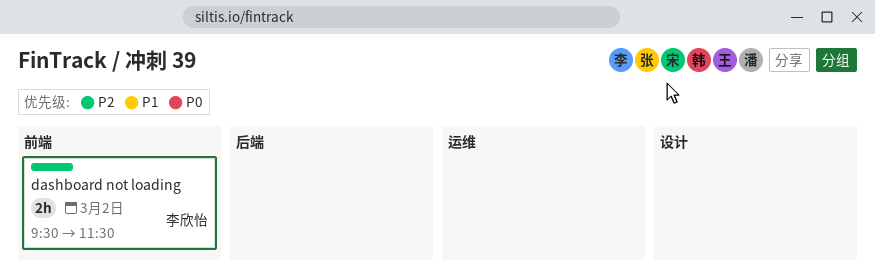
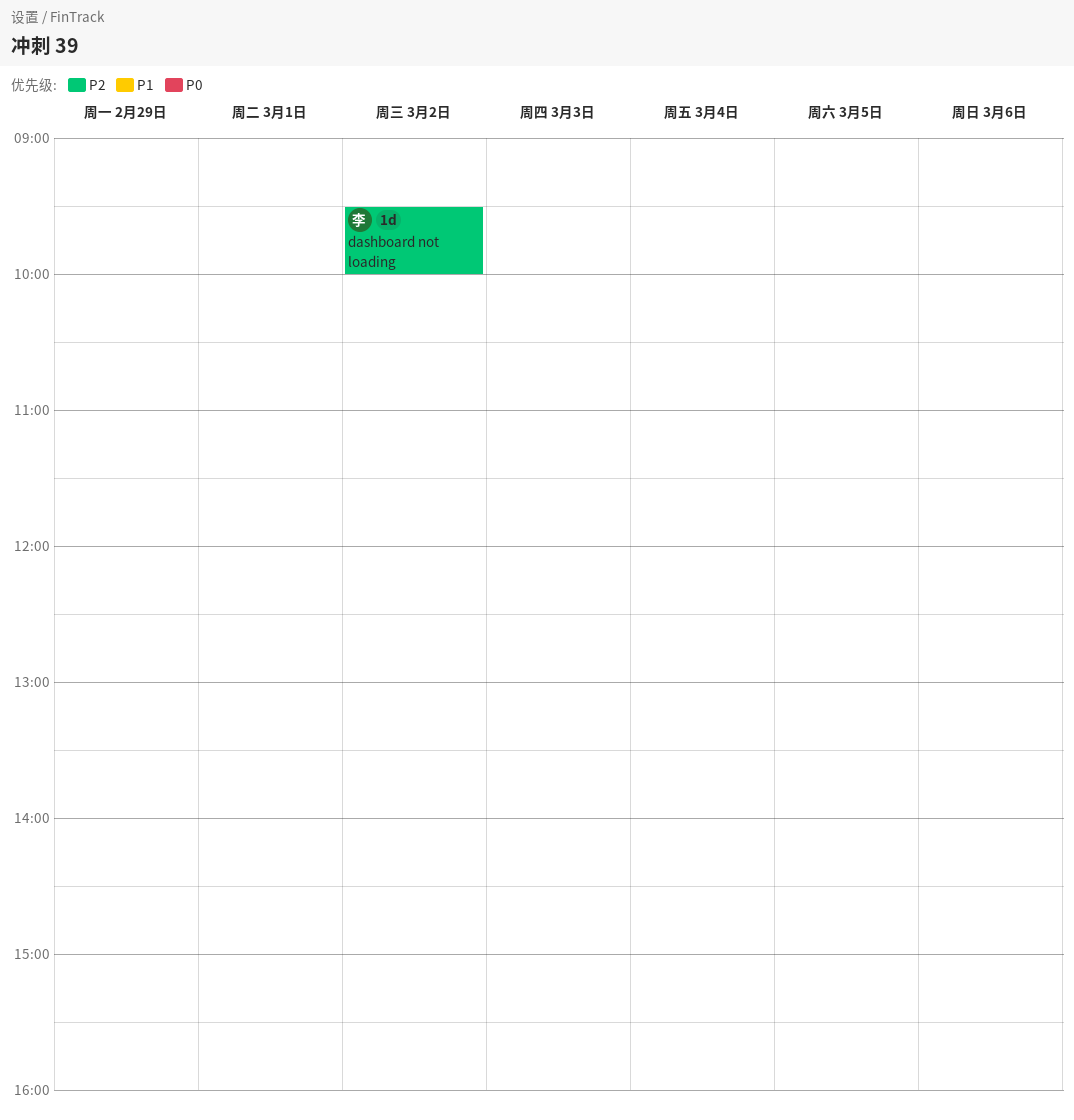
dashboard not loading, estimate: 2h -> 1d
dashboard not loading, ends: 11:30 -> 10:00

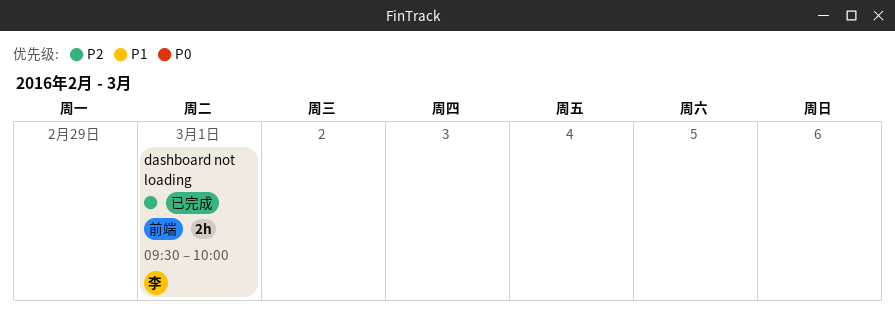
dashboard not loading, estimate: 1d -> 2h
dashboard not loading, day: Mar 2 -> Mar 1

